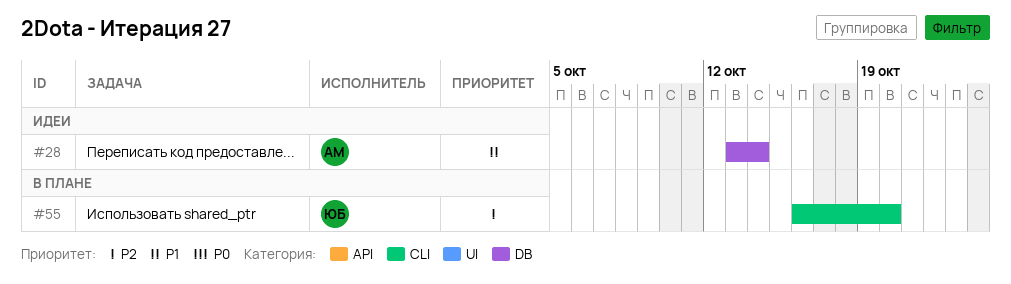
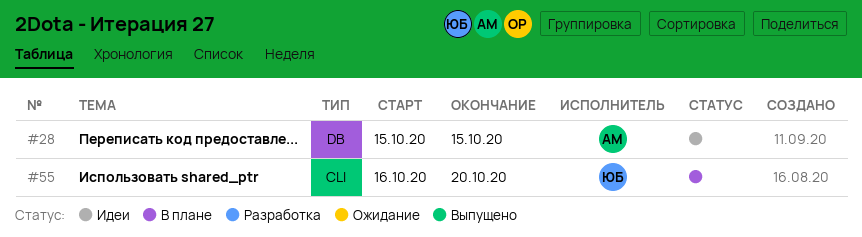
#28, start: Oct 13 -> Oct 15
#28, due: Oct 14 -> Oct 15

